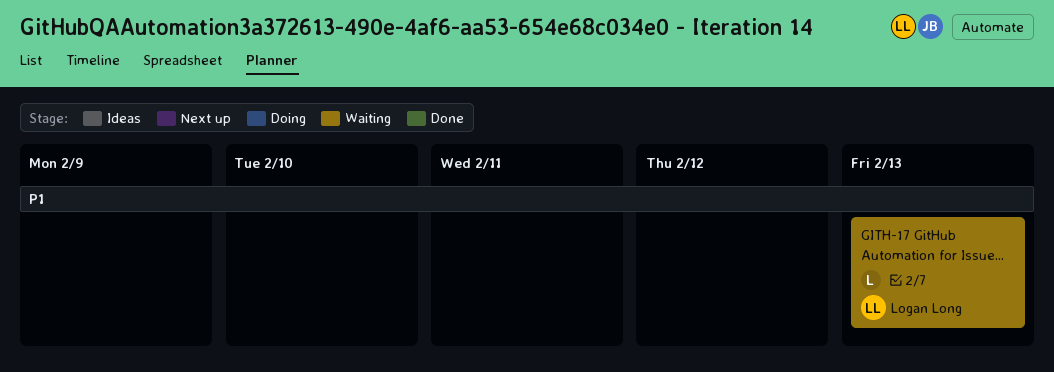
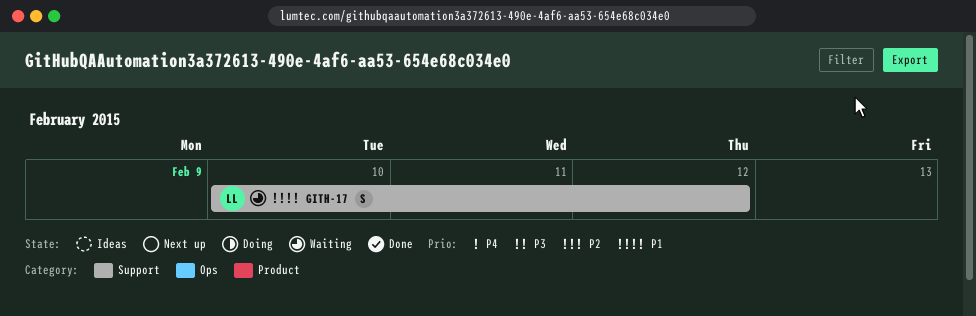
GITH-17, estimate: L -> S
GITH-17, due: Feb 13 -> Feb 12

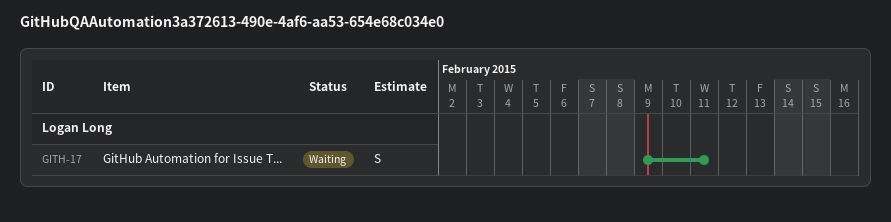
GITH-17, start: Feb 10 -> Feb 9
GITH-17, due: Feb 12 -> Feb 11

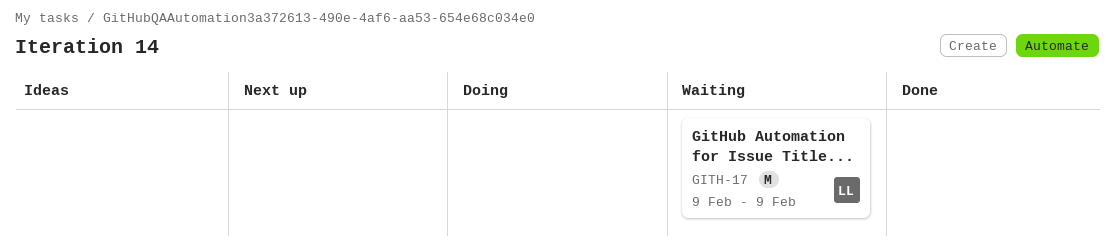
GITH-17, estimate: S -> M
GITH-17, due: Feb 11 -> Feb 9

